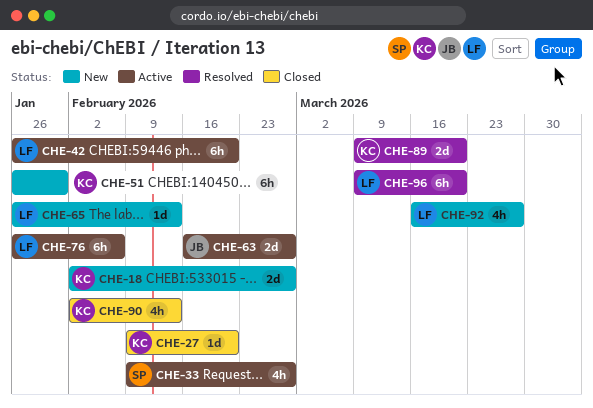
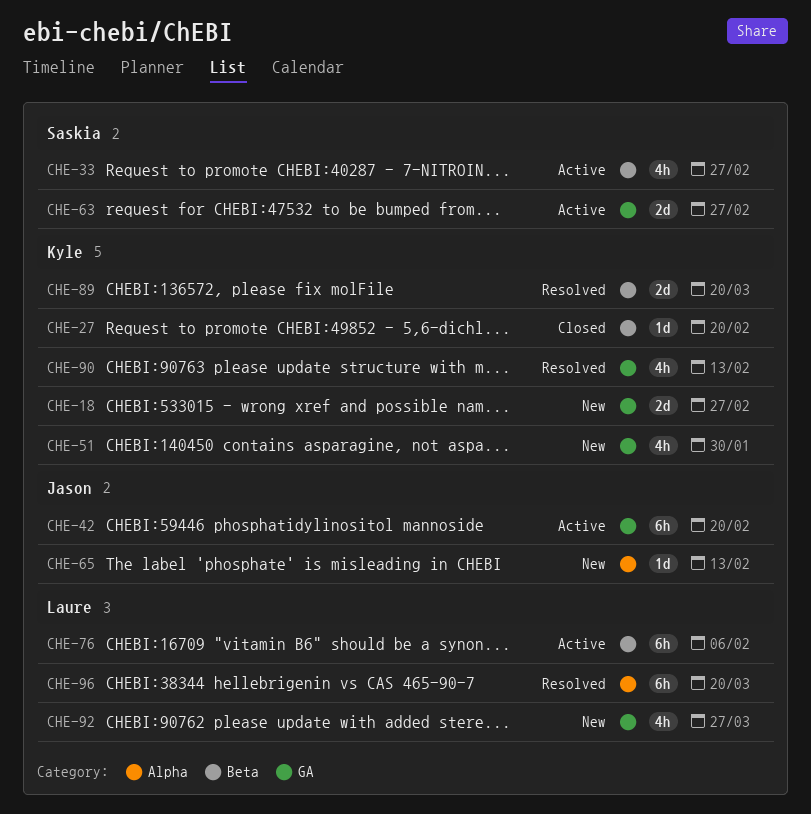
CHE-42, owner: Laure -> Jason
CHE-51, estimate: 6h -> 4h
CHE-63, owner: Jason -> Saskia
CHE-65, owner: Laure -> Jason
CHE-90, status: Closed -> Resolved

